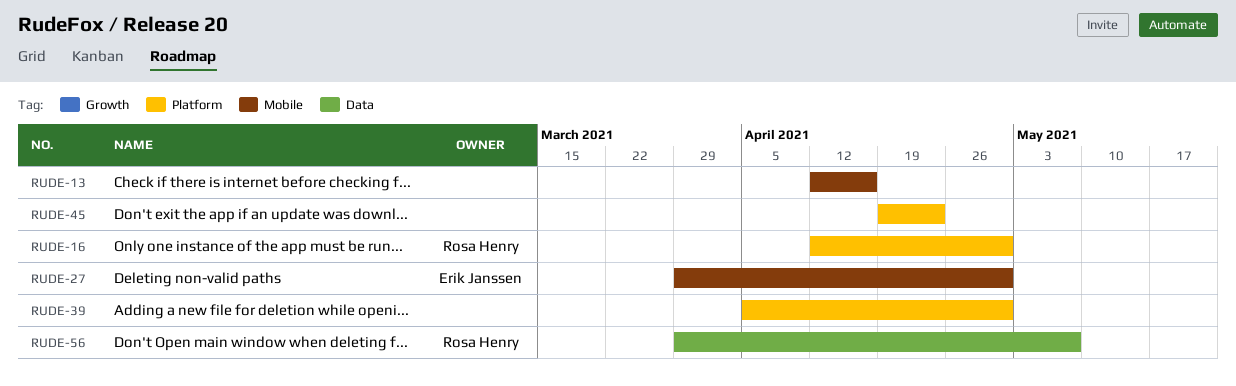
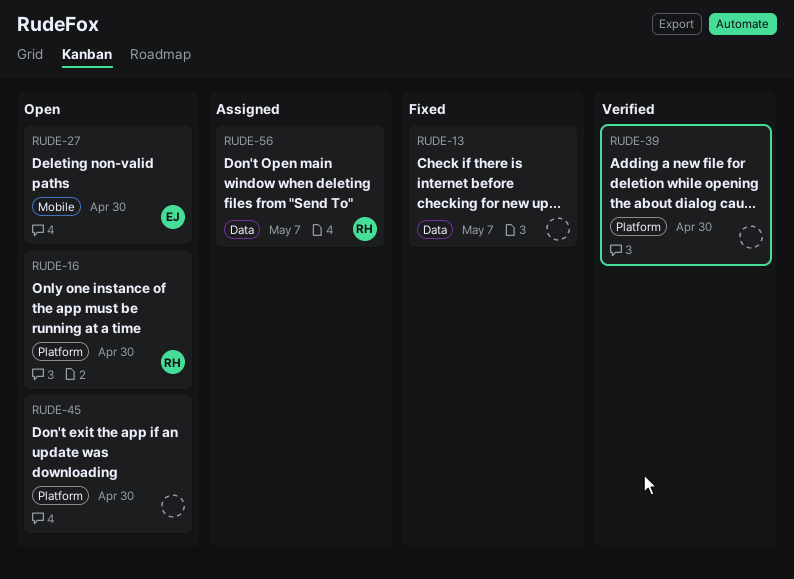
RUDE-13, label: Mobile -> Data
RUDE-13, due: Apr 16 -> May 7
RUDE-45, due: Apr 23 -> Apr 30

